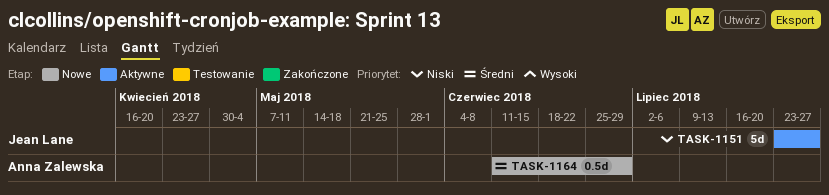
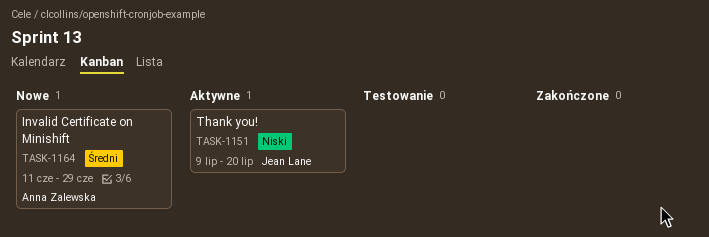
TASK-1151, start: Jul 23 -> Jul 9
TASK-1151, due: Jul 27 -> Jul 20

